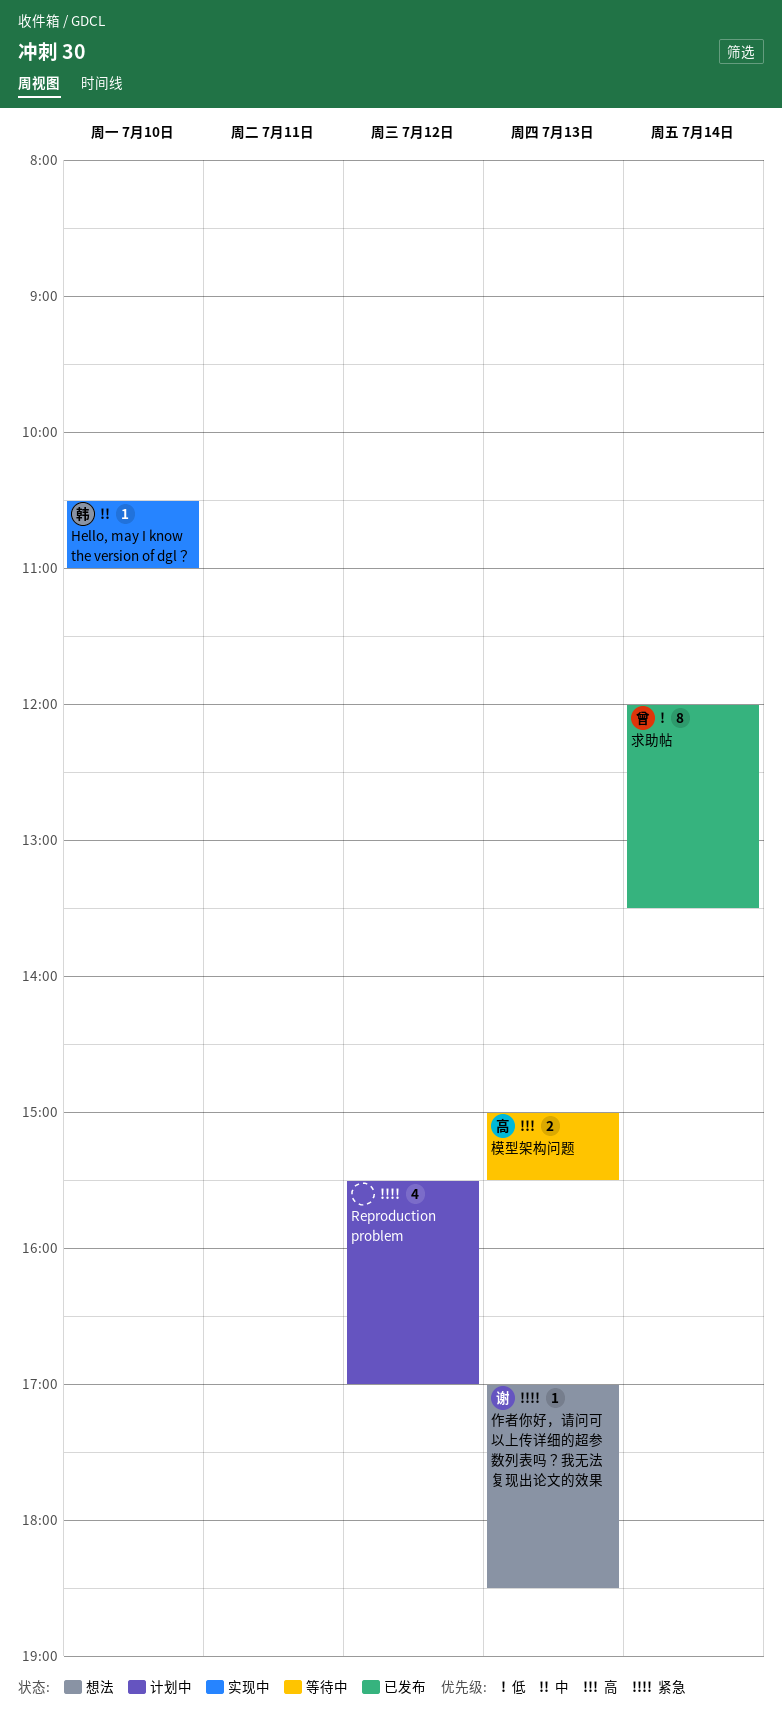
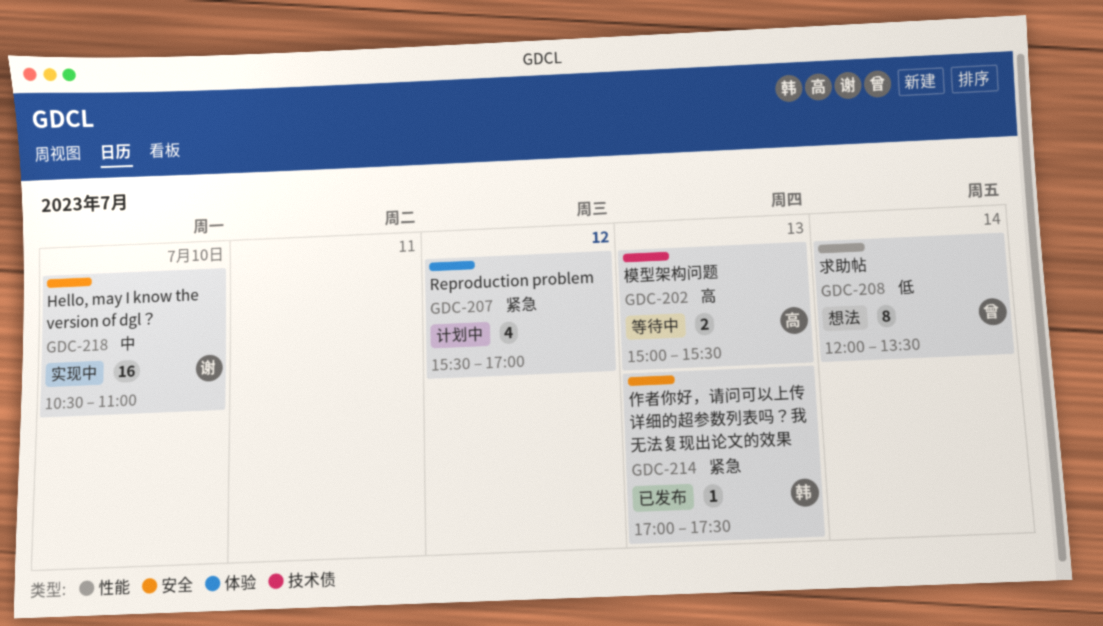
Hello, may I know the version of dgl？, owner: 韩 -> 谢
Hello, may I know the version of dgl？, estimate: 1 -> 16
作者你好，请问可以上传详细的超参数列表吗？我无法复现出论文的效果, status: 想法 -> 已发布
作者你好，请问可以上传详细的超参数列表吗？我无法复现出论文的效果, owner: 谢 -> 韩
作者你好，请问可以上传详细的超参数列表吗？我无法复现出论文的效果, ends: 18:30 -> 17:30
求助帖, status: 已发布 -> 想法

